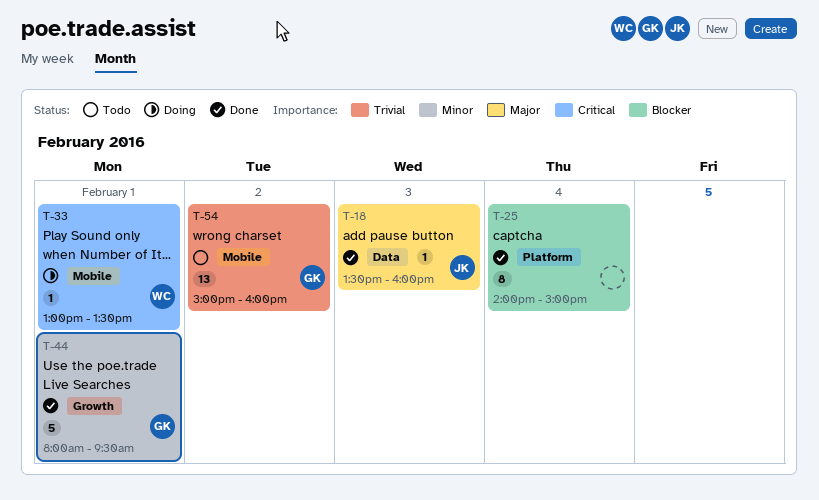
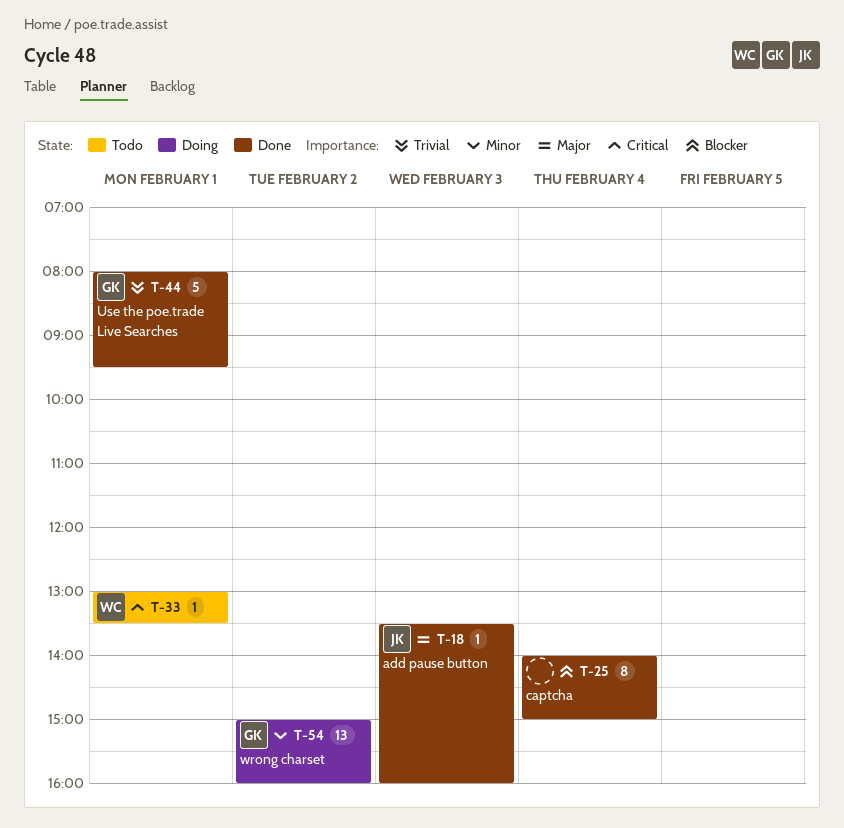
T-33, status: Doing -> Todo
T-44, priority: Minor -> Trivial
T-54, status: Todo -> Doing
T-54, priority: Trivial -> Minor

